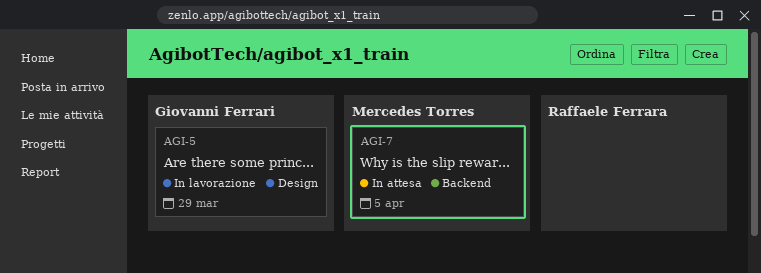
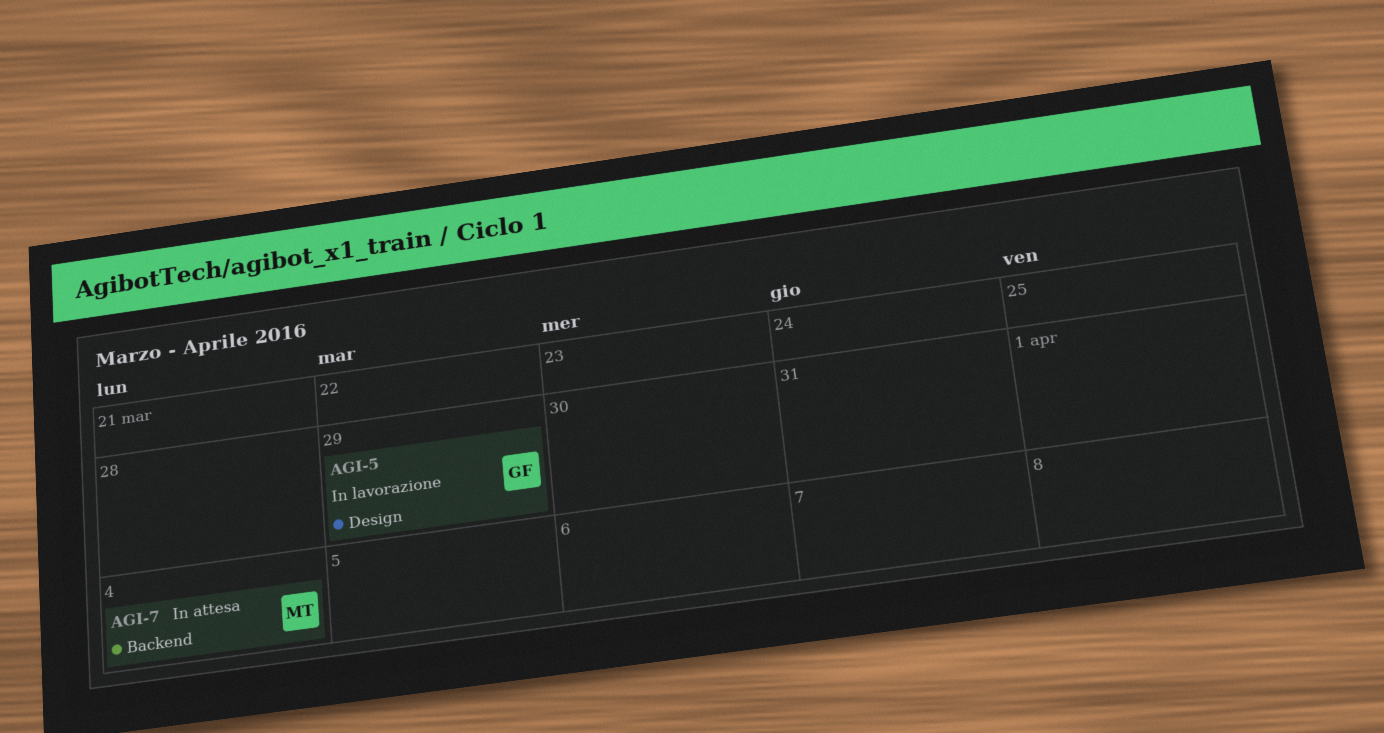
AGI-7, due: Apr 5 -> Apr 4

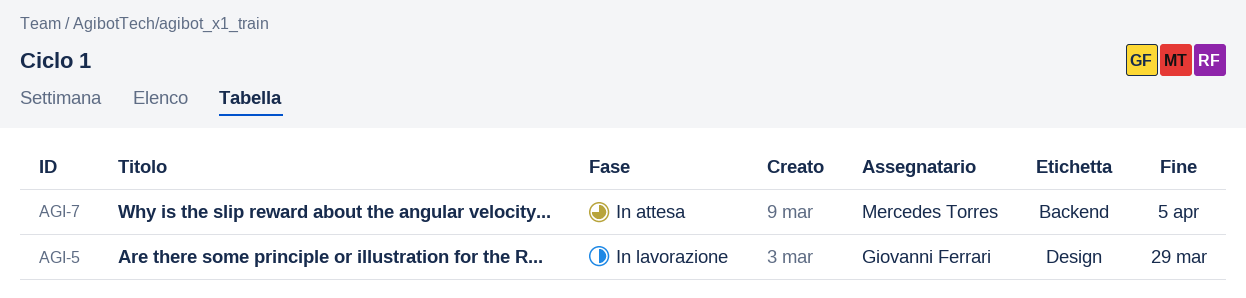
AGI-7, due: Apr 4 -> Apr 5

